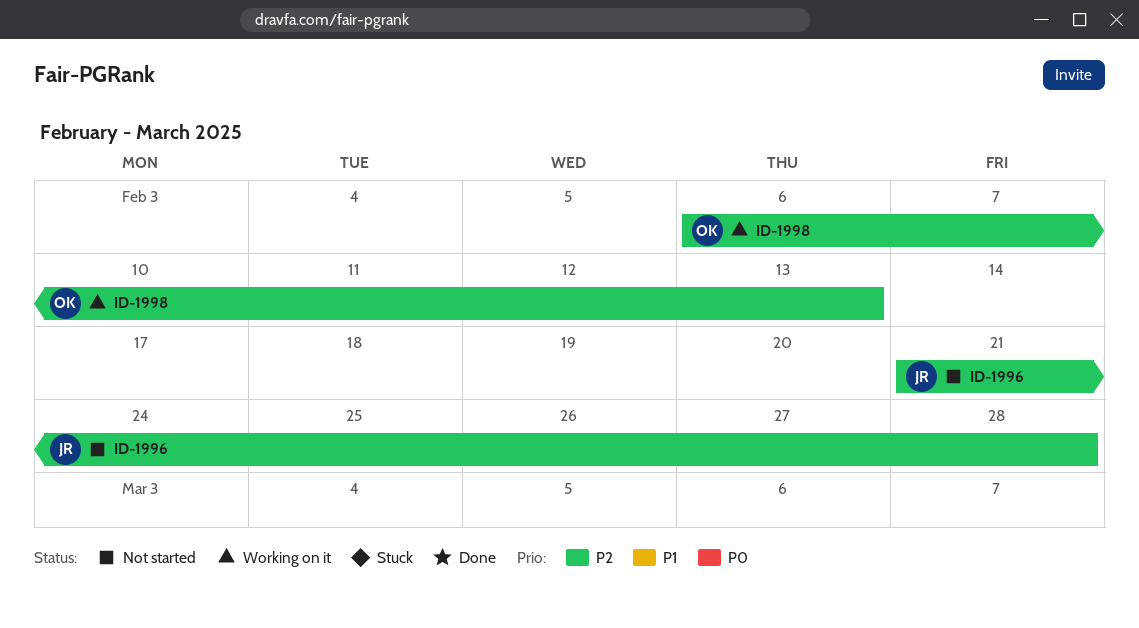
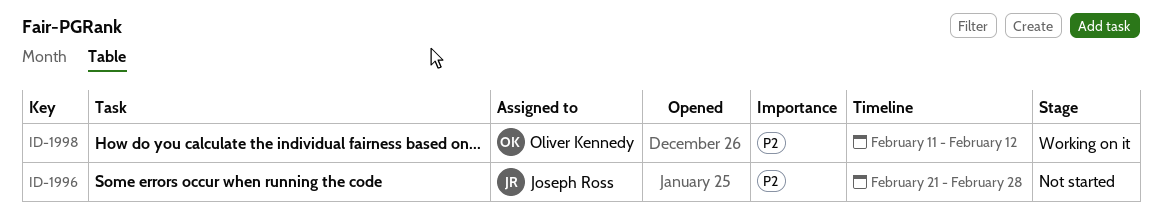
ID-1998, start: Feb 6 -> Feb 11
ID-1998, due: Feb 13 -> Feb 12

